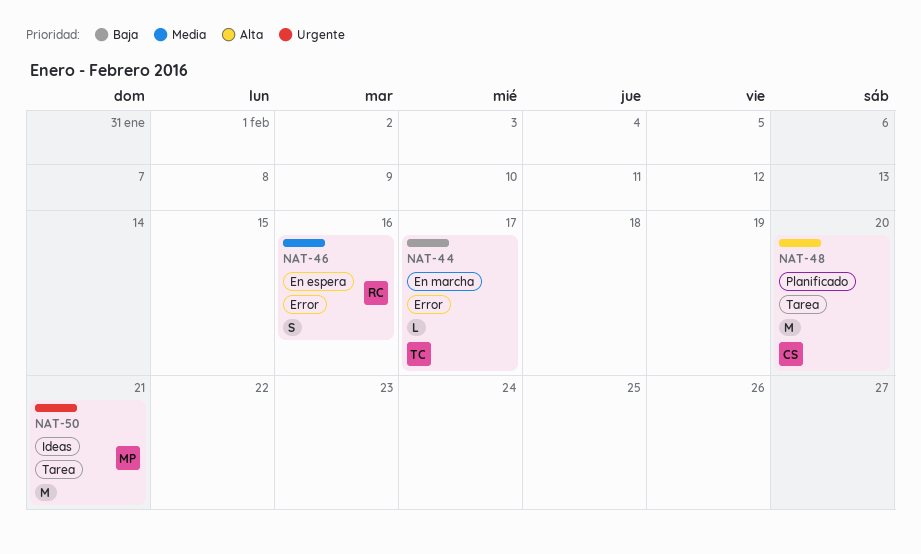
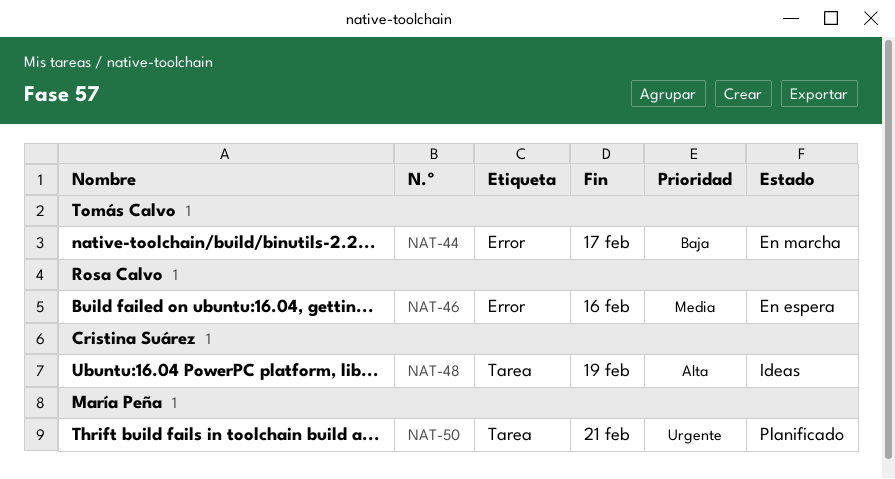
NAT-48, status: Planificado -> Ideas
NAT-48, due: Feb 20 -> Feb 19
NAT-50, status: Ideas -> Planificado

